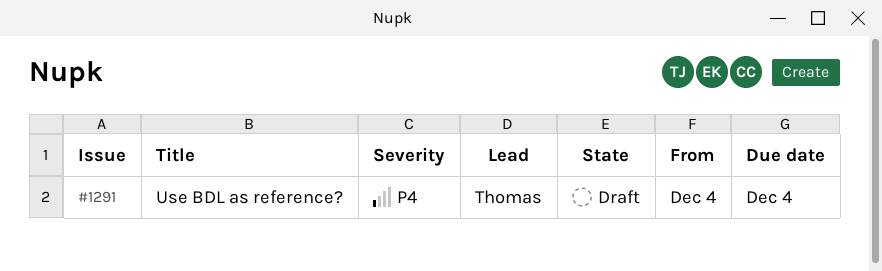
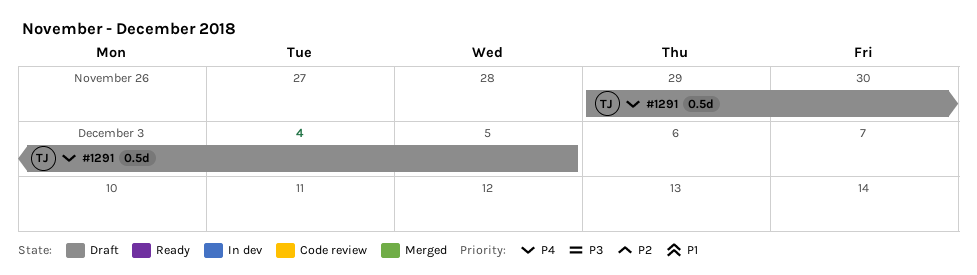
#1291, start: Dec 4 -> Nov 29
#1291, due: Dec 4 -> Dec 5

